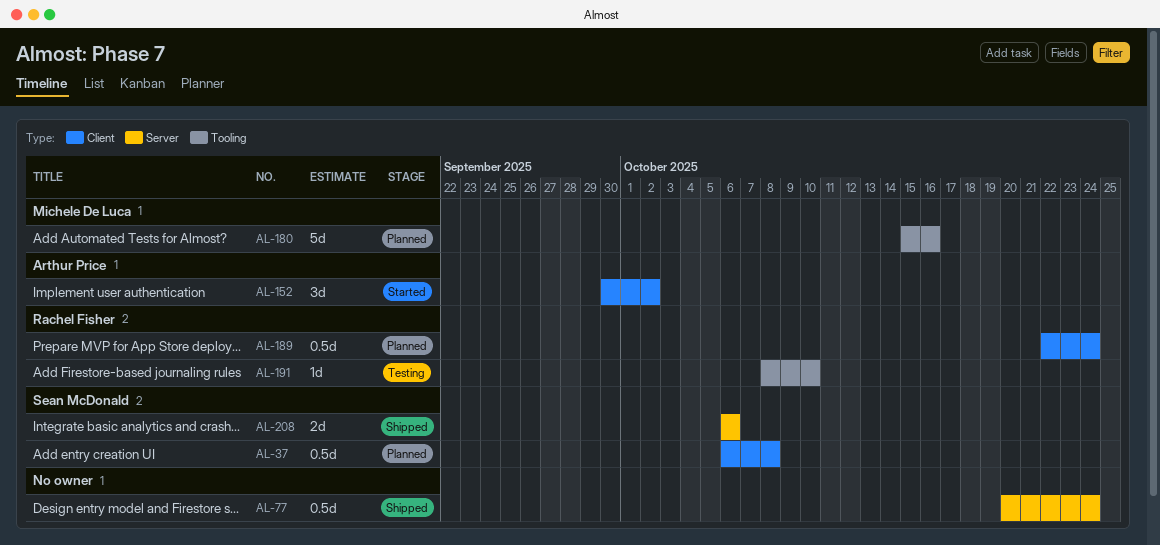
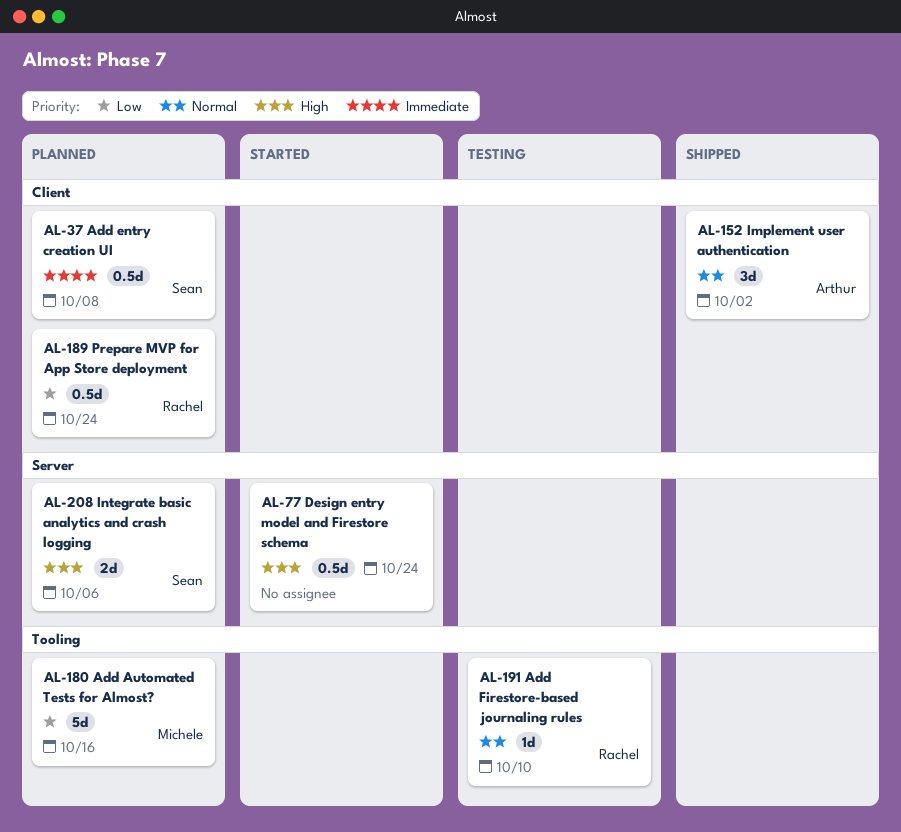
AL-77, status: Shipped -> Started
AL-152, status: Started -> Shipped
AL-208, status: Shipped -> Planned

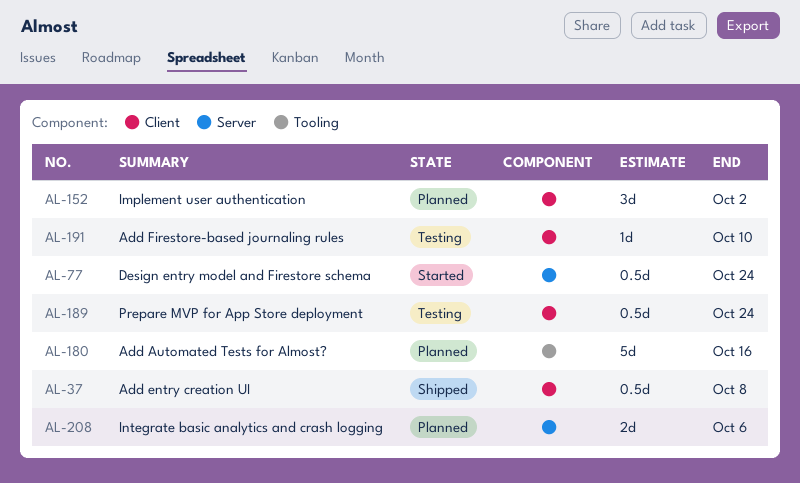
AL-37, status: Planned -> Shipped
AL-152, status: Shipped -> Planned
AL-189, status: Planned -> Testing
AL-191, label: Tooling -> Client

